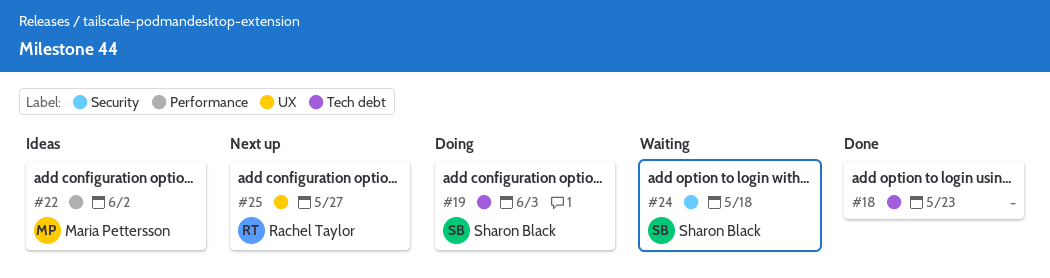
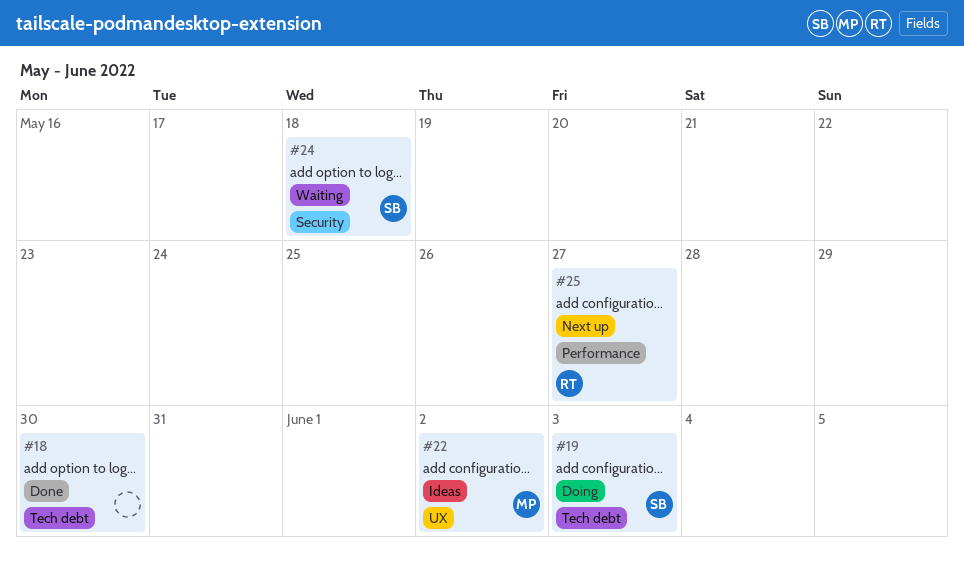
#18, due: May 23 -> May 30
#22, label: Performance -> UX
#25, label: UX -> Performance

